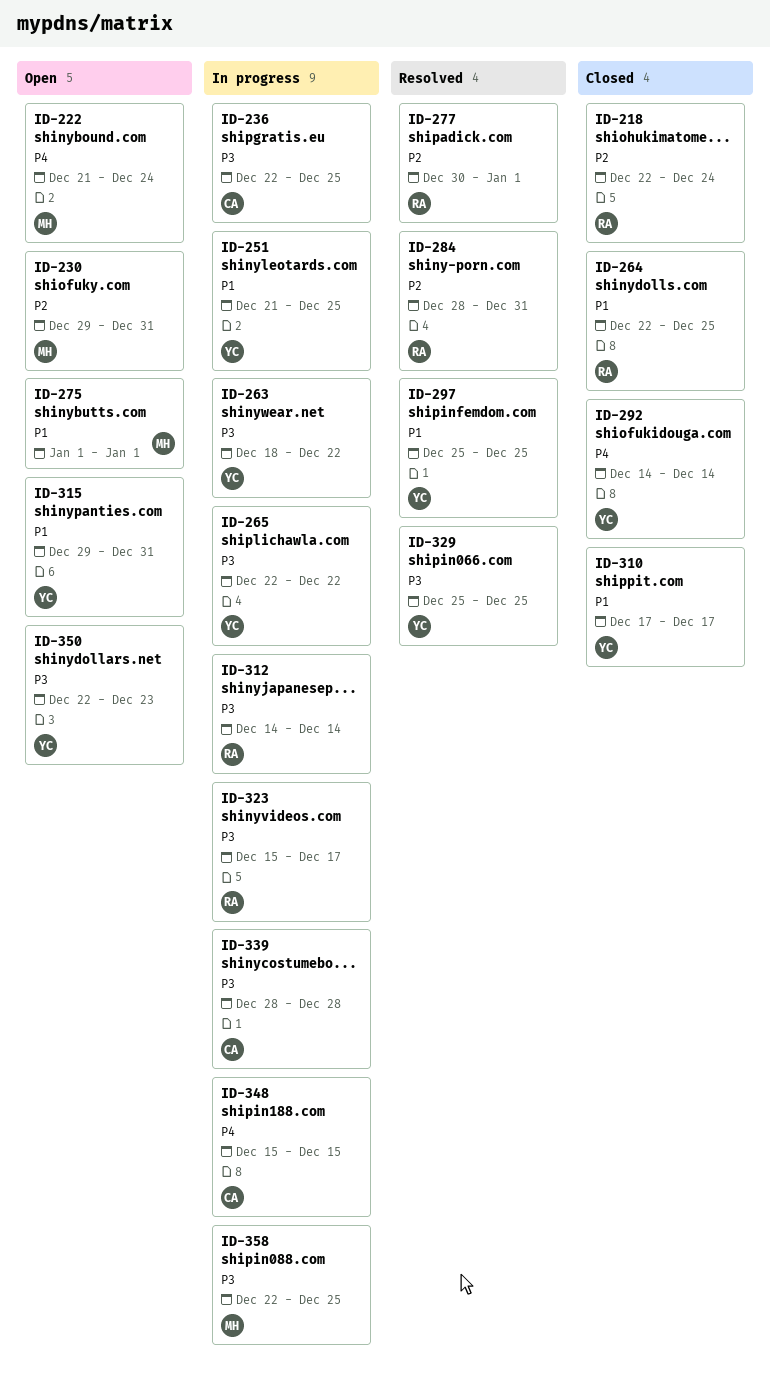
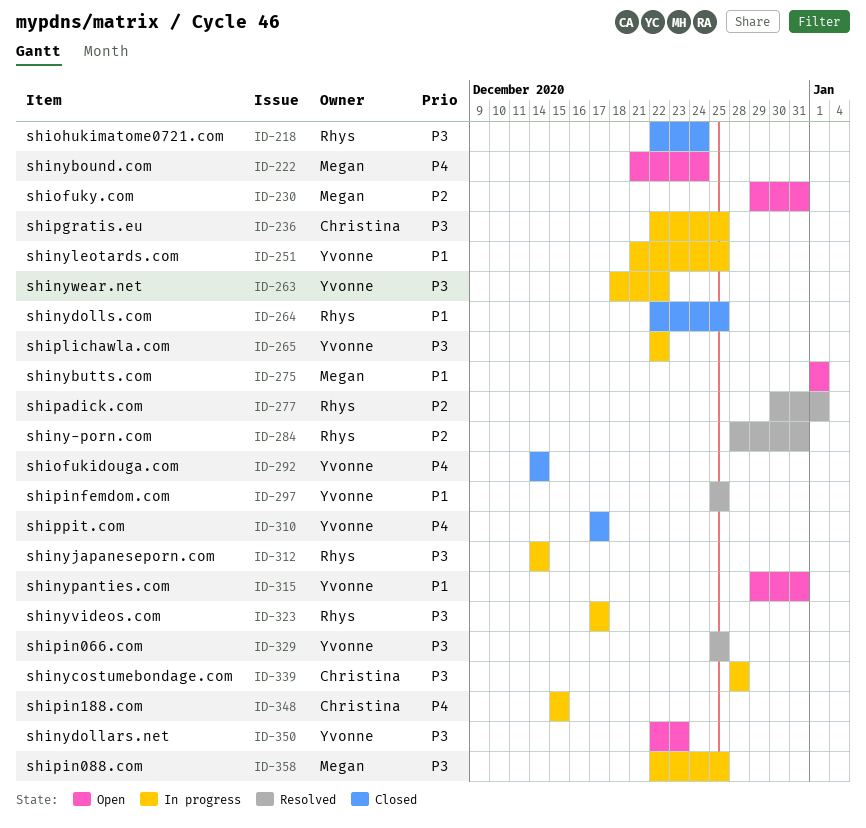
ID-218, priority: P2 -> P3
ID-310, priority: P1 -> P4
ID-323, start: Dec 15 -> Dec 17

